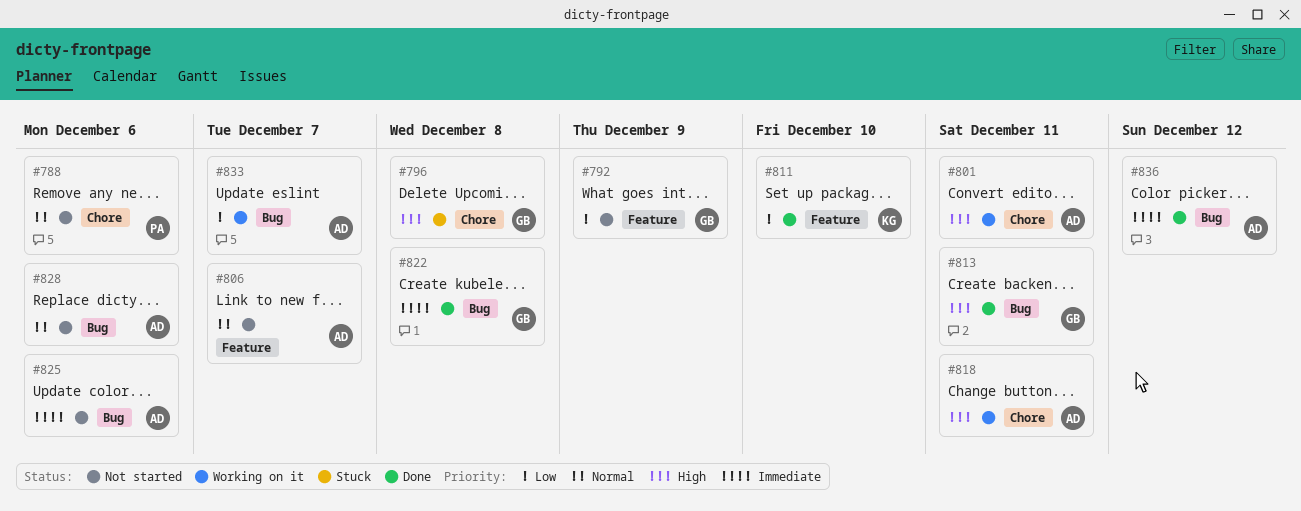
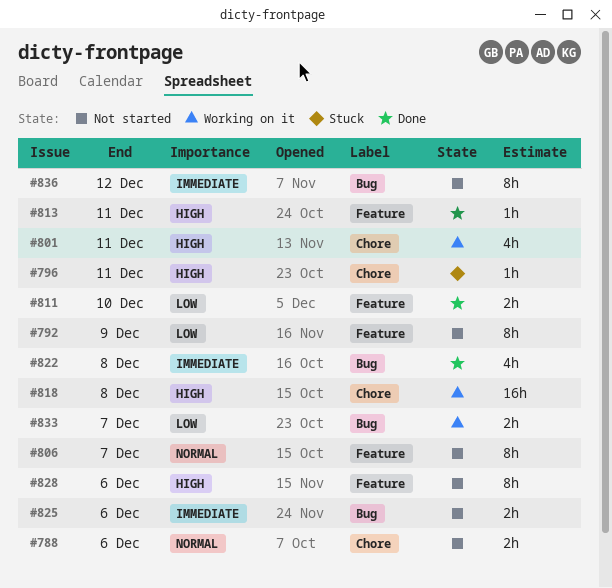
#796, due: Dec 8 -> Dec 11
#813, label: Bug -> Feature
#818, due: Dec 11 -> Dec 8
#828, priority: Normal -> High
#828, label: Bug -> Feature
#836, status: Done -> Not started

